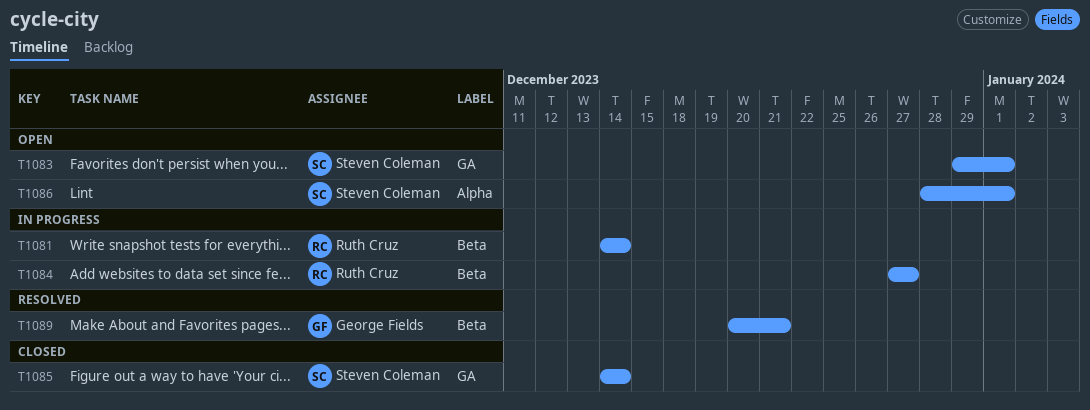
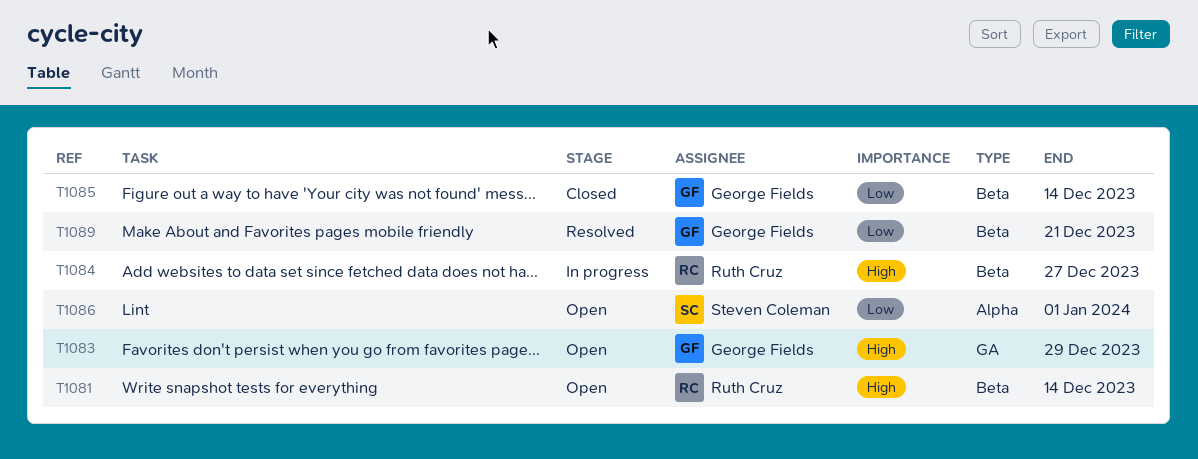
T1081, status: In progress -> Open
T1083, owner: Steven Coleman -> George Fields
T1083, due: Jan 1 -> Dec 29
T1085, owner: Steven Coleman -> George Fields
T1085, label: GA -> Beta

